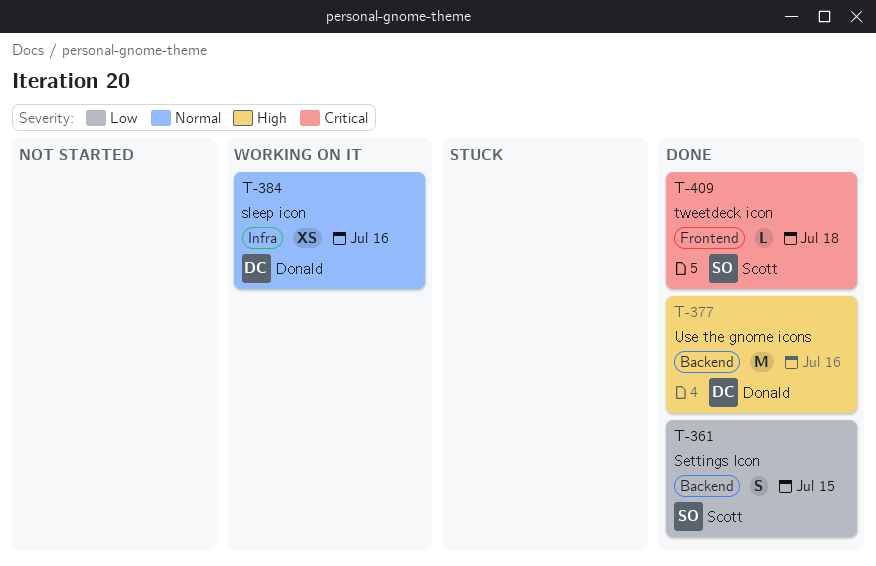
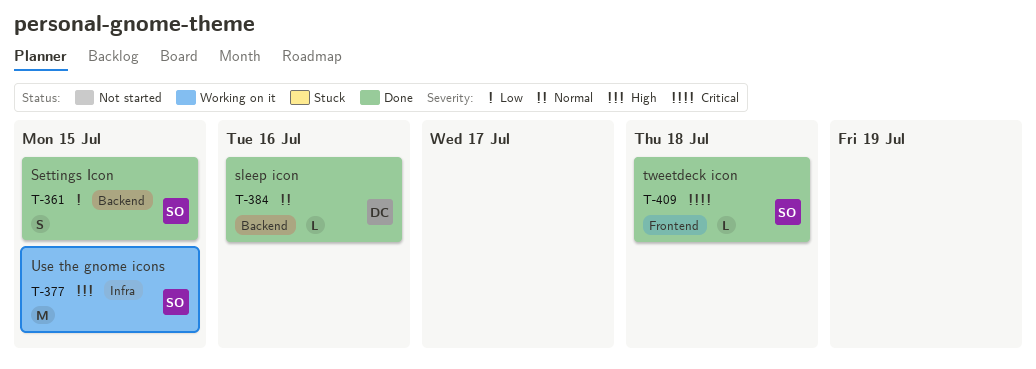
T-377, status: Done -> Working on it
T-377, owner: Donald -> Scott
T-377, label: Backend -> Infra
T-377, due: Jul 16 -> Jul 15
T-384, status: Working on it -> Done
T-384, label: Infra -> Backend
T-384, estimate: XS -> L

